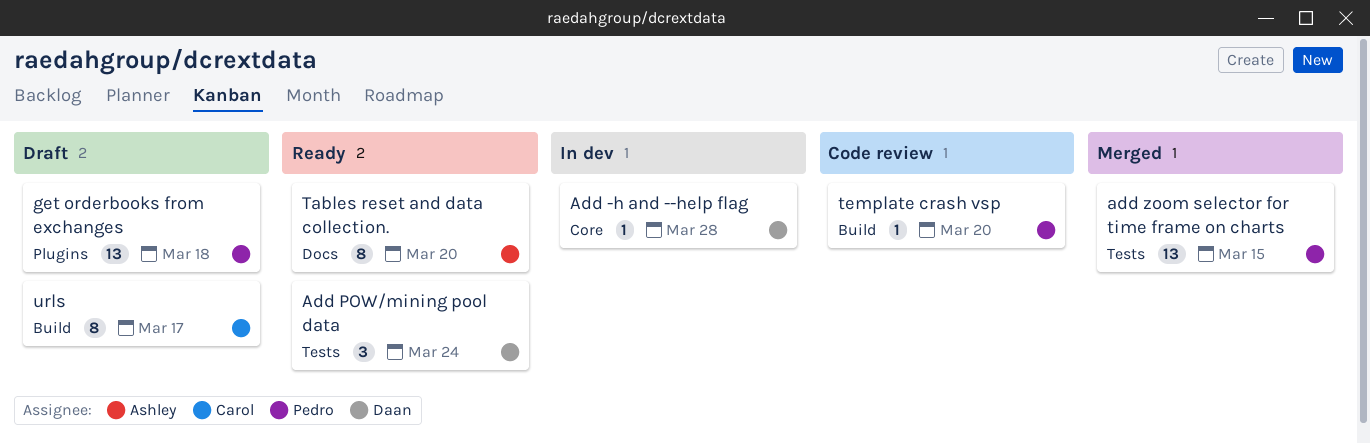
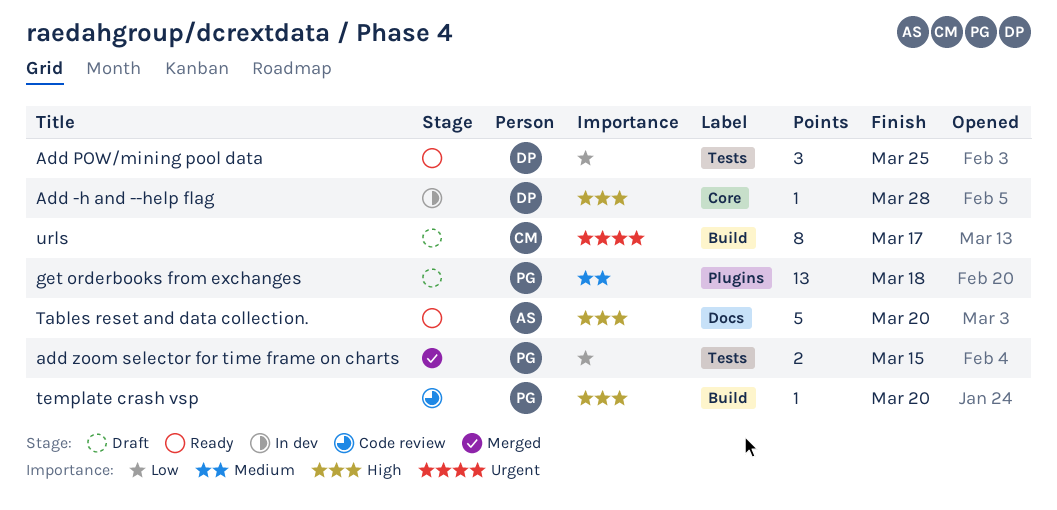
Add POW/mining pool data, due: Mar 24 -> Mar 25
add zoom selector for time frame on charts, estimate: 13 -> 2
Tables reset and data collection., estimate: 8 -> 5

